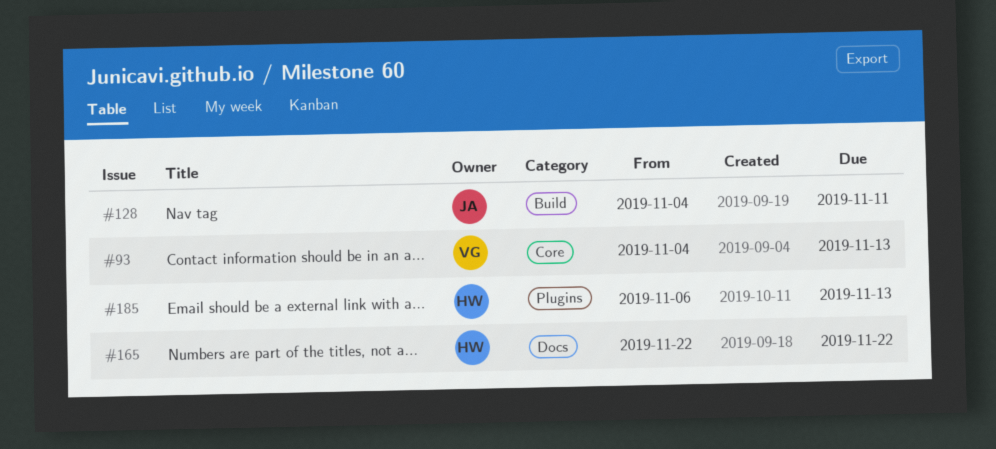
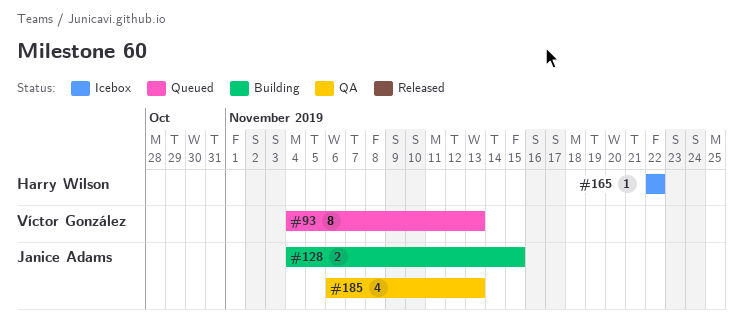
#128, due: Nov 11 -> Nov 15
#185, owner: Harry Wilson -> Janice Adams

